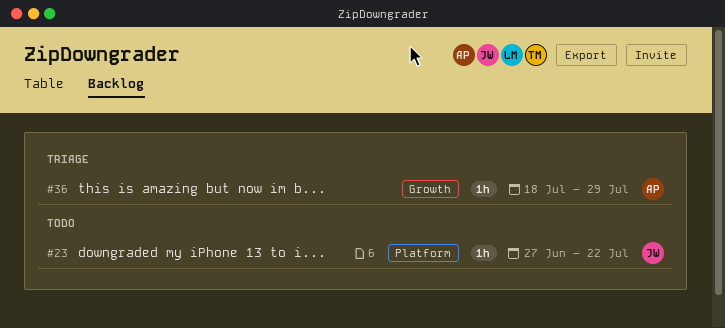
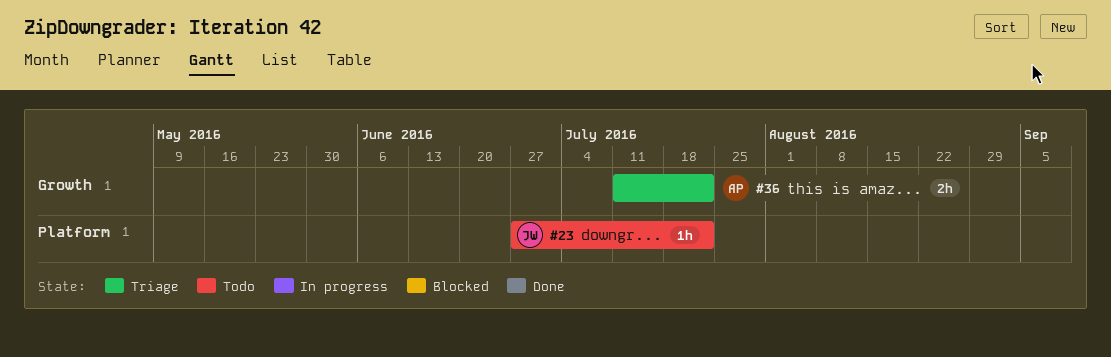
#36, estimate: 1h -> 2h
#36, start: Jul 18 -> Jul 11
#36, due: Jul 29 -> Jul 22

